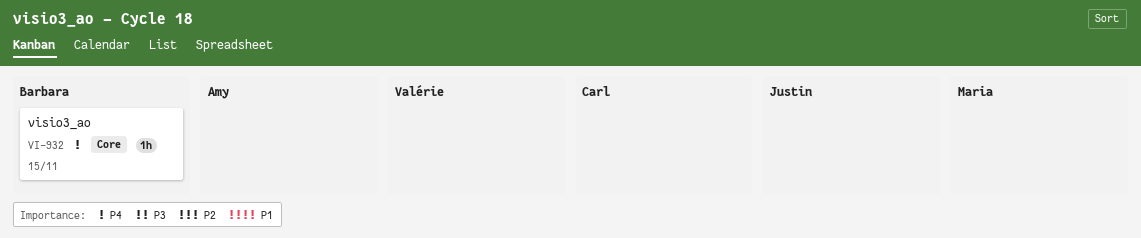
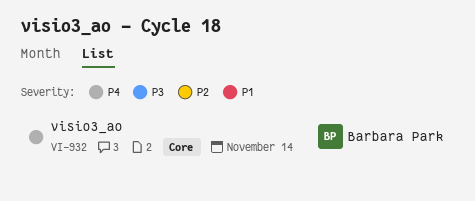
VI-932, due: Nov 15 -> Nov 14

